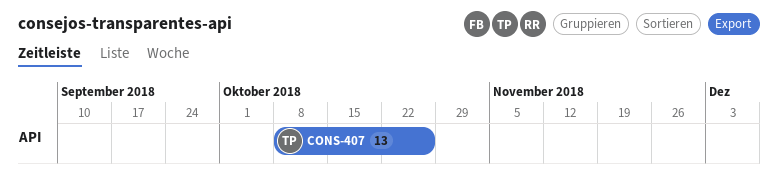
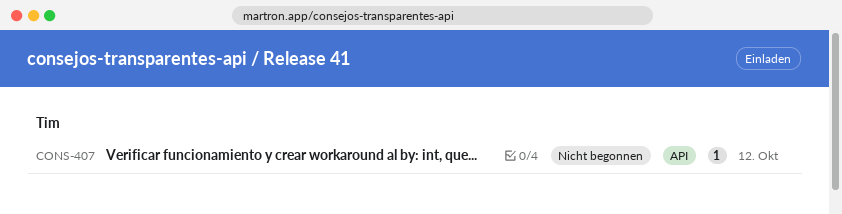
CONS-407, estimate: 13 -> 1
CONS-407, due: Oct 26 -> Oct 12

